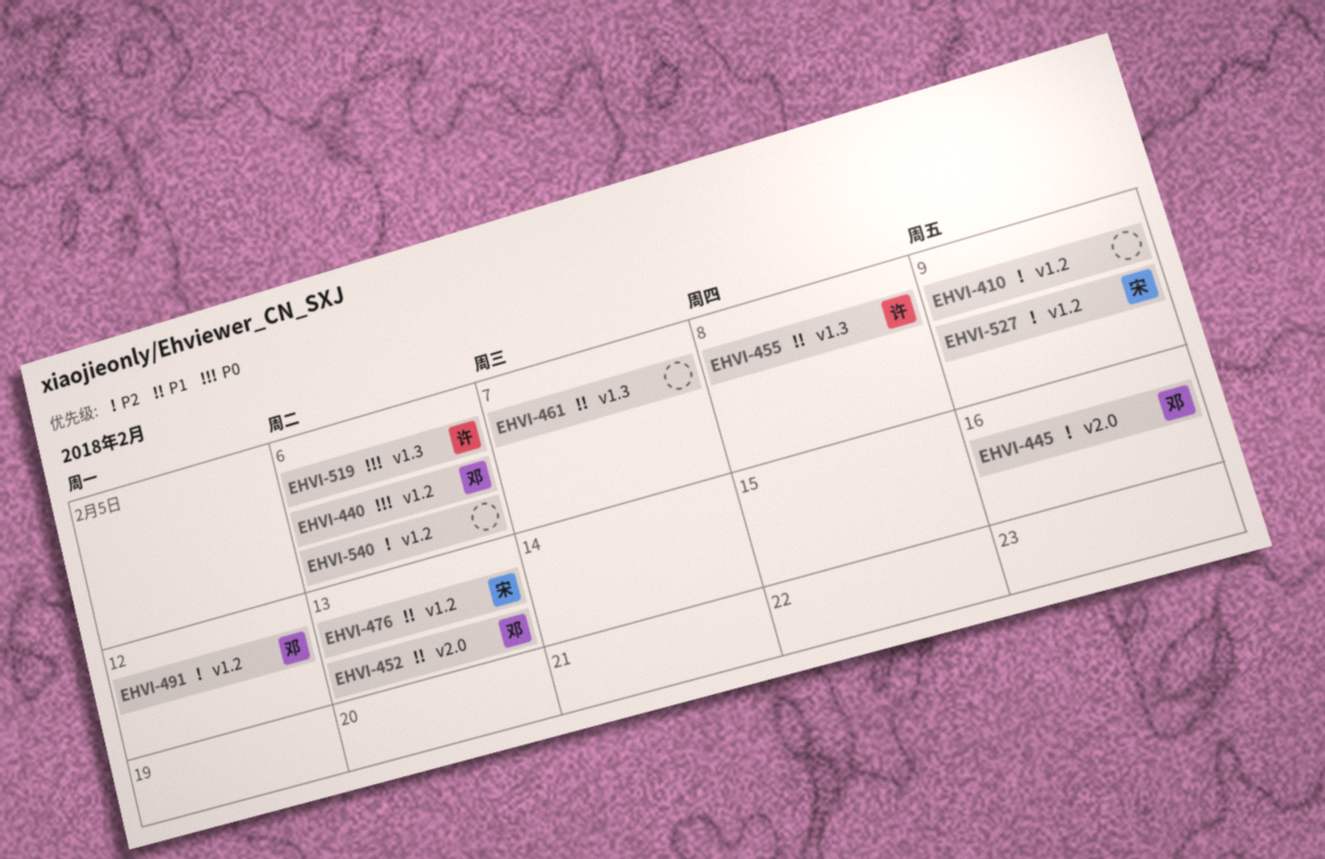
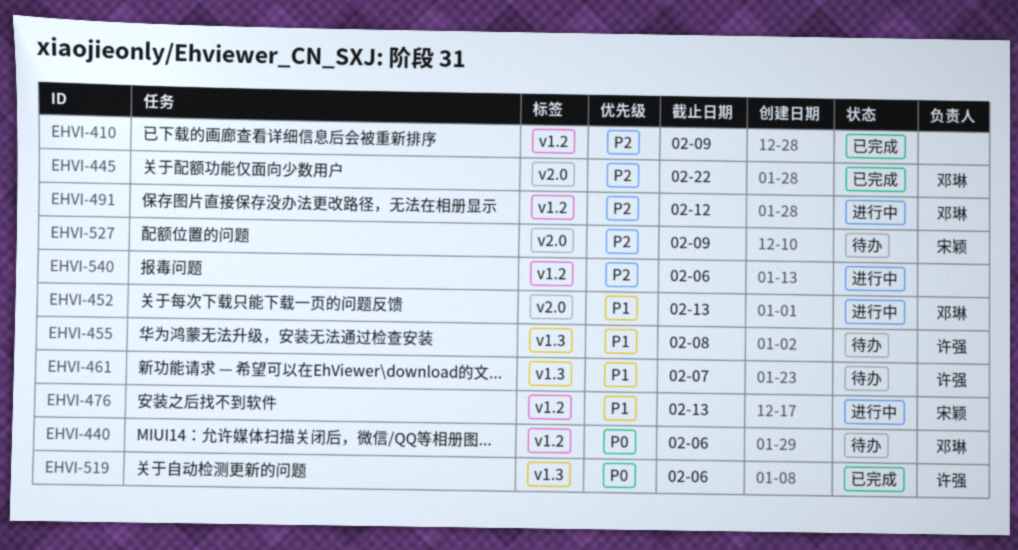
EHVI-445, due: Feb 16 -> Feb 22
EHVI-461, owner: none -> 许强
EHVI-527, label: v1.2 -> v2.0

